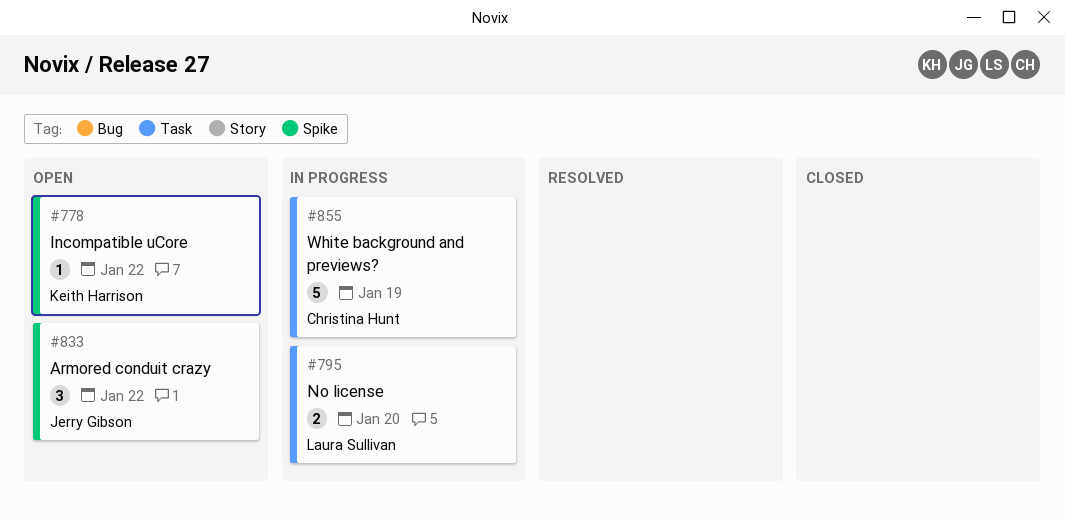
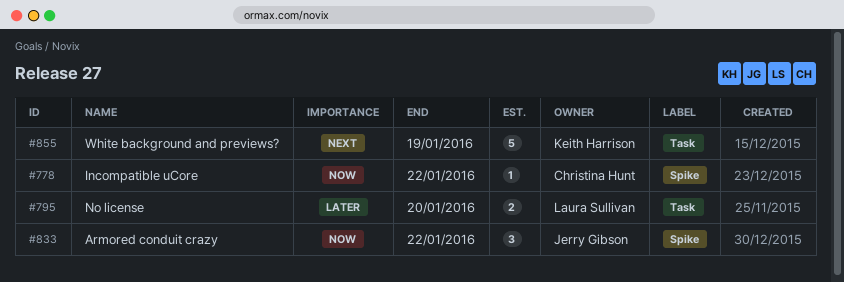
#778, owner: Keith Harrison -> Christina Hunt
#855, owner: Christina Hunt -> Keith Harrison

